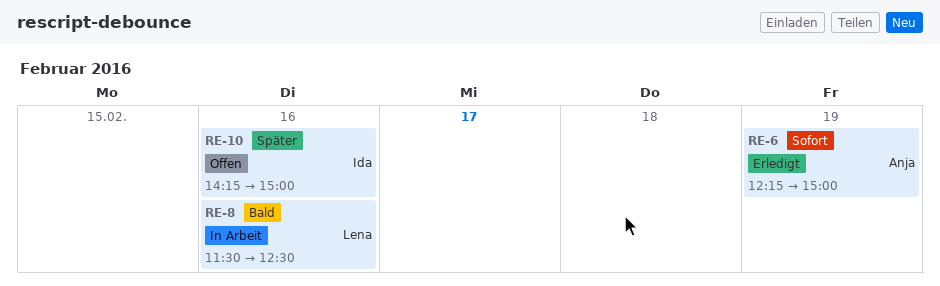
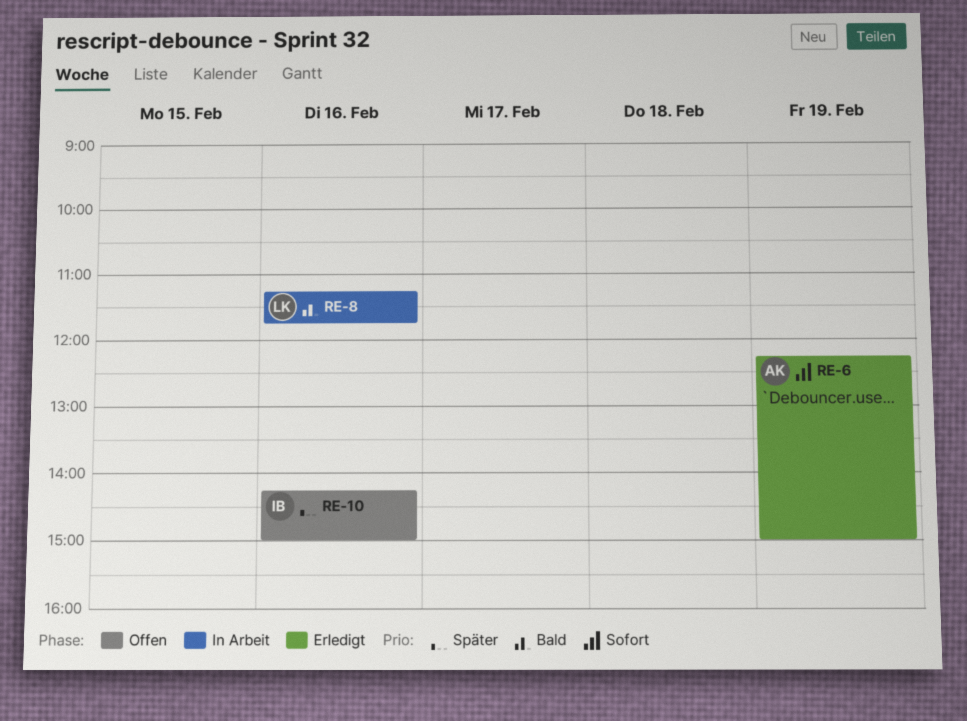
RE-8, begins: 11:30 -> 11:15
RE-8, ends: 12:30 -> 11:45

